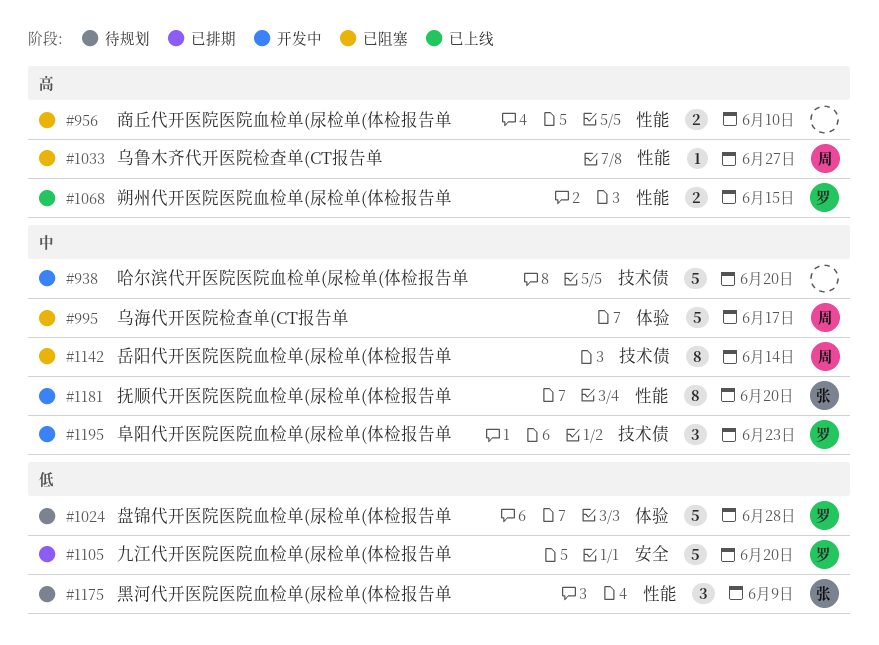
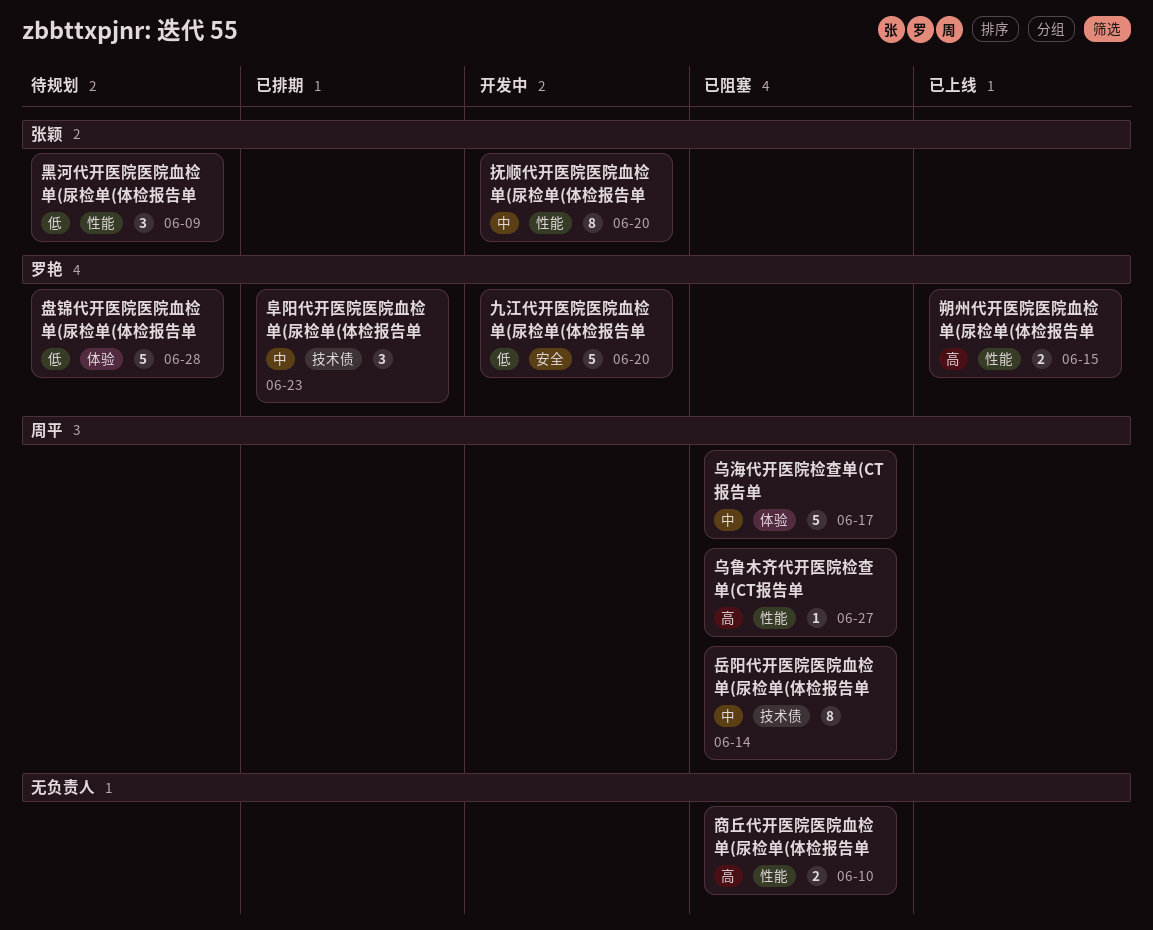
九江代开医院医院血检单(尿检单(体检报告单, status: 已排期 -> 开发中
哈尔滨代开医院医院血检单(尿检单(体检报告单: present -> none
阜阳代开医院医院血检单(尿检单(体检报告单, status: 开发中 -> 已排期

